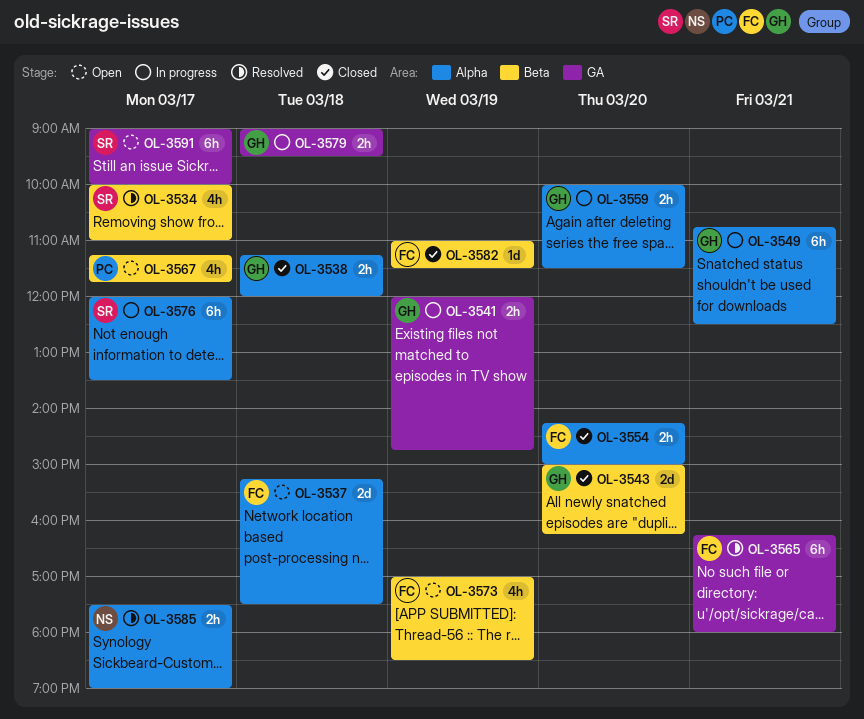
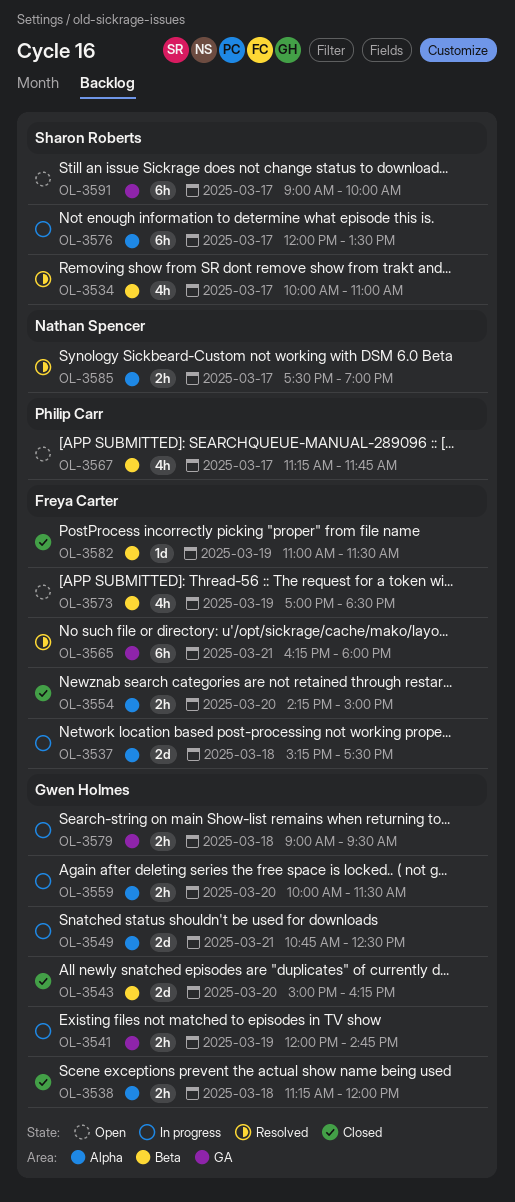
OL-3537, status: Open -> In progress
OL-3549, estimate: 6h -> 2d

